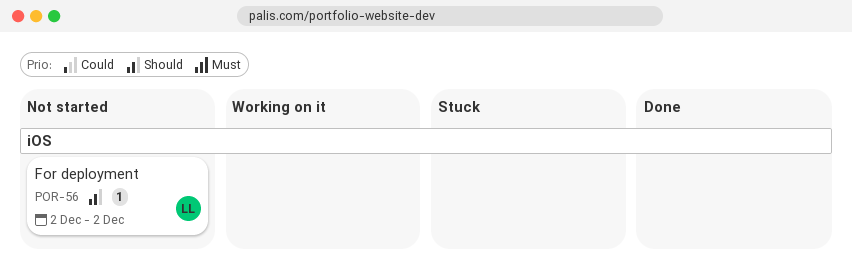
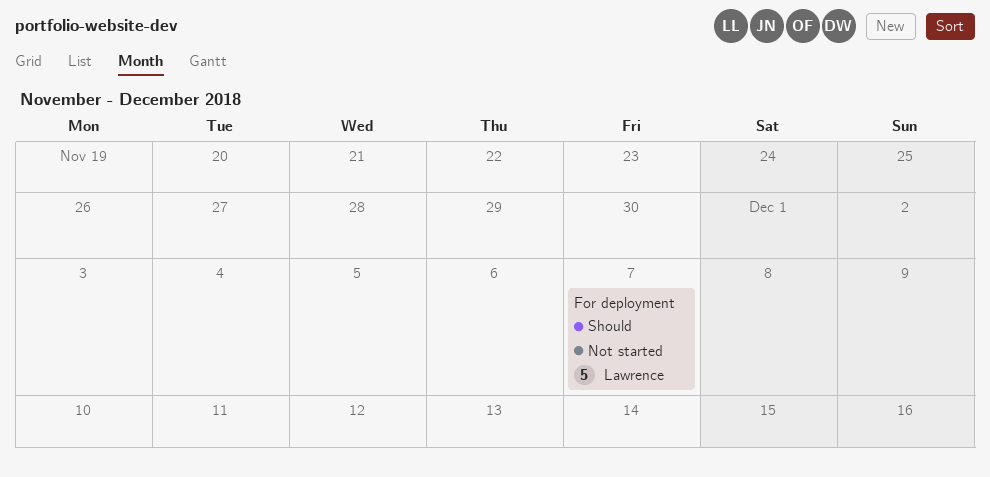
For deployment, estimate: 1 -> 5
For deployment, due: Dec 2 -> Dec 7

